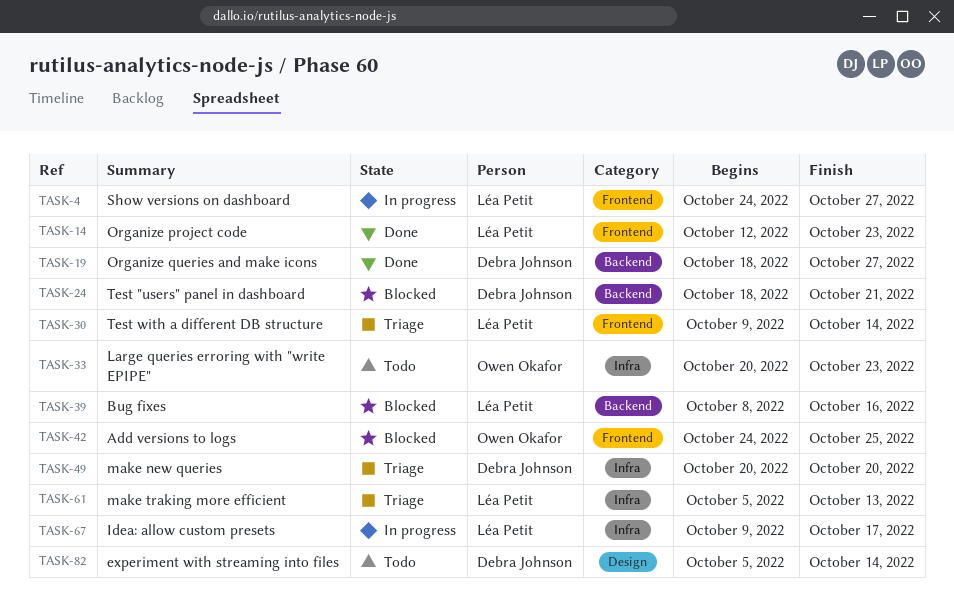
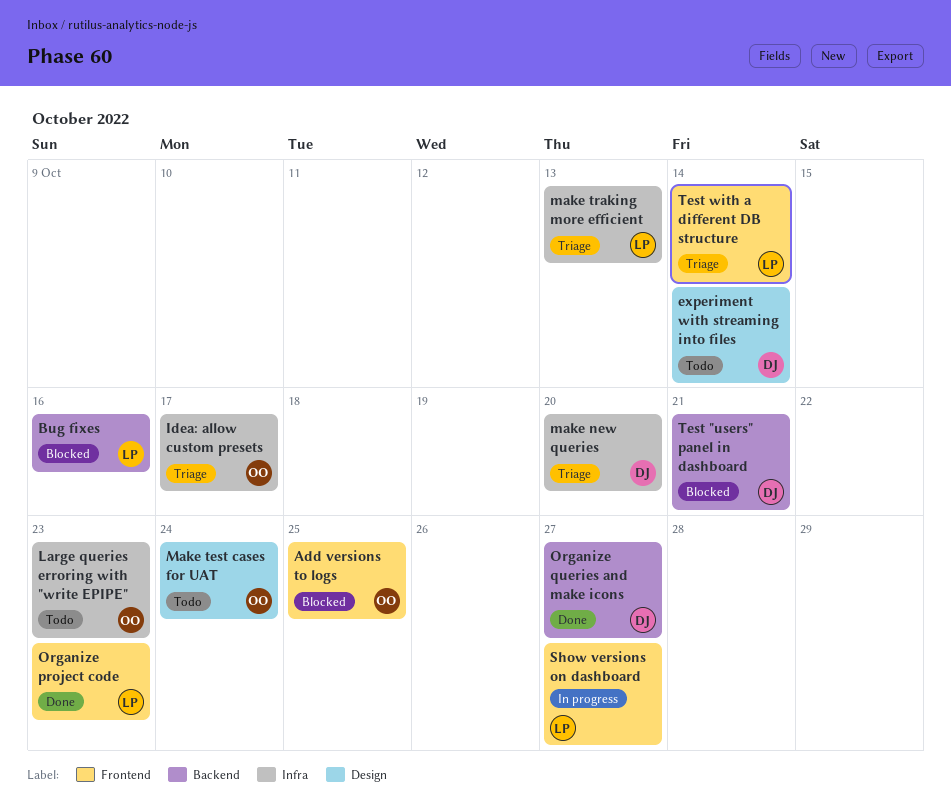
Idea: allow custom presets, status: In progress -> Triage
Idea: allow custom presets, owner: Léa Petit -> Owen Okafor
Make test cases for UAT: none -> present

